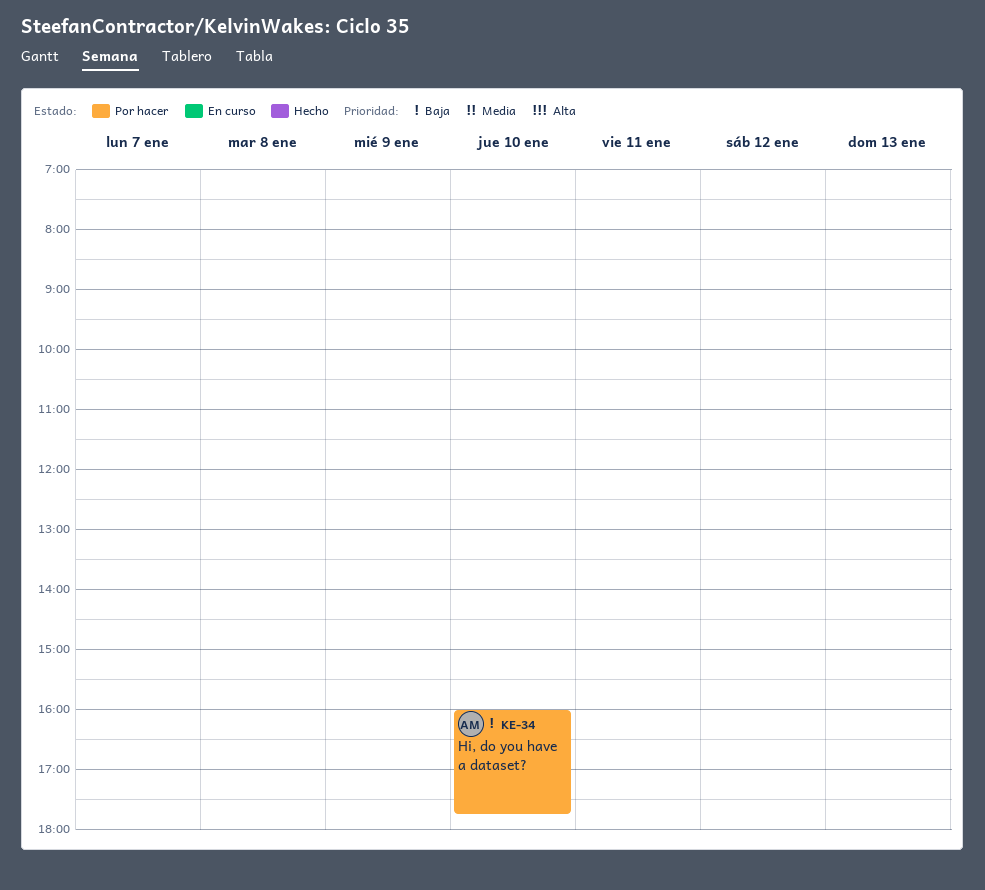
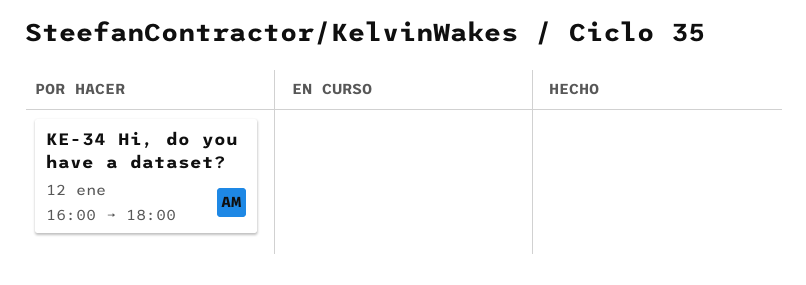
KE-34, day: Jan 10 -> Jan 12
KE-34, ends: 17:45 -> 18:00

